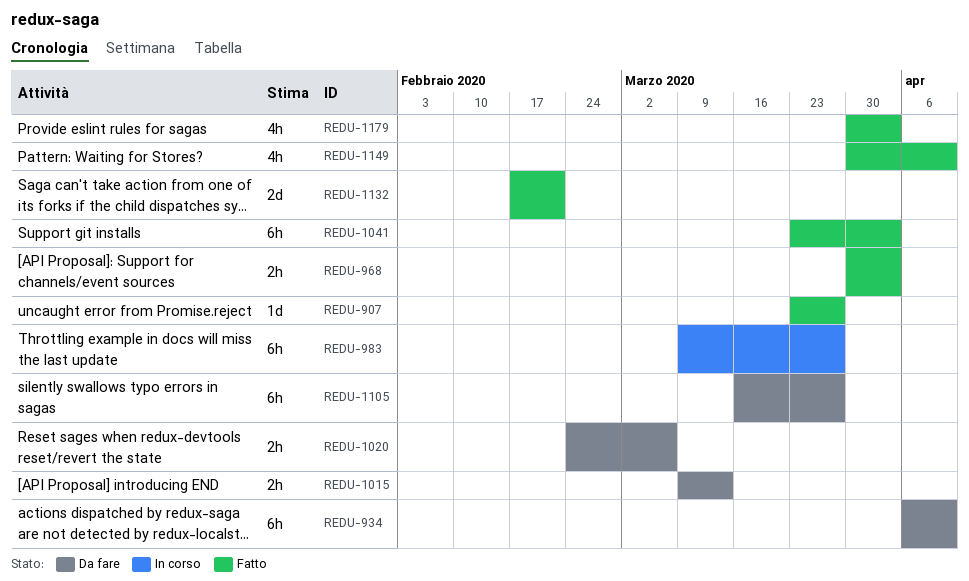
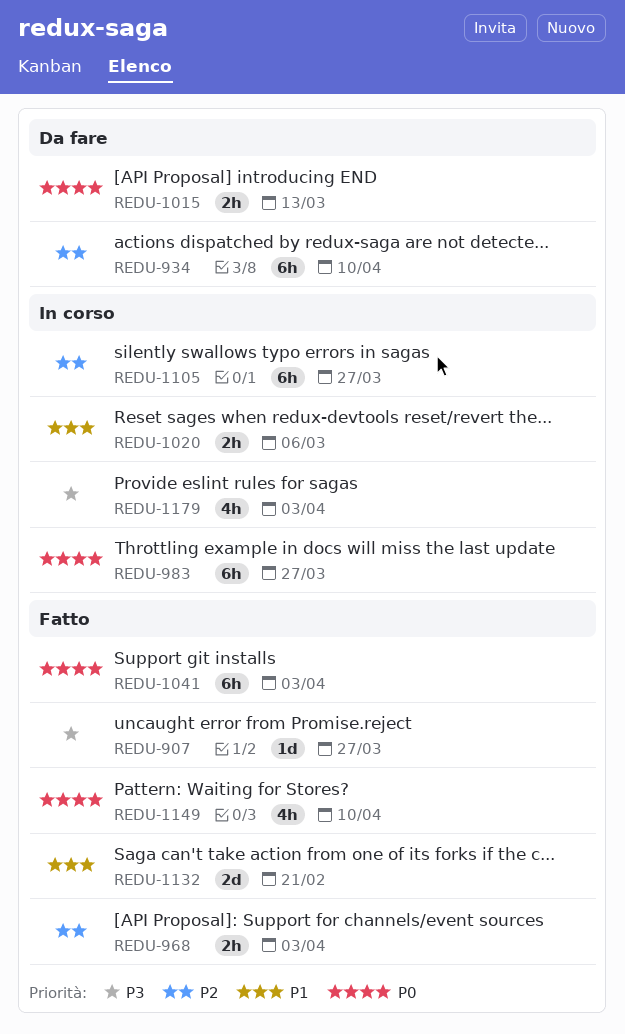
REDU-1020, status: Da fare -> In corso
REDU-1105, status: Da fare -> In corso
REDU-1179, status: Fatto -> In corso

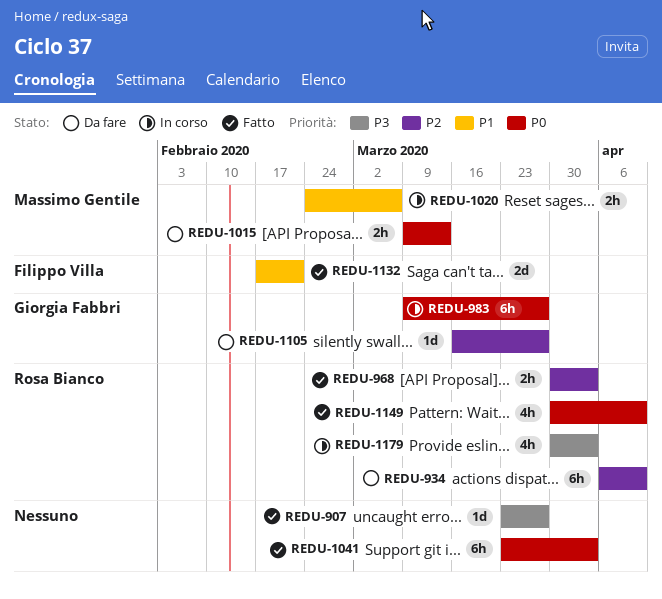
REDU-1105, status: In corso -> Da fare
REDU-1105, estimate: 6h -> 1d

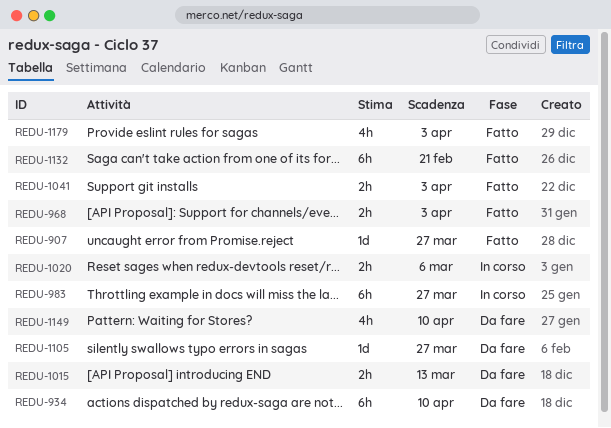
REDU-1041, estimate: 6h -> 2h
REDU-1132, estimate: 2d -> 6h
REDU-1149, status: Fatto -> Da fare
REDU-1179, status: In corso -> Fatto

